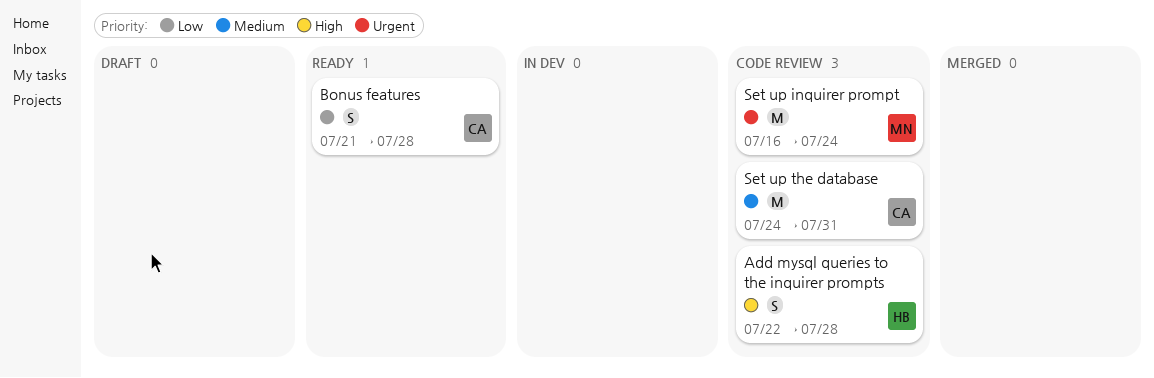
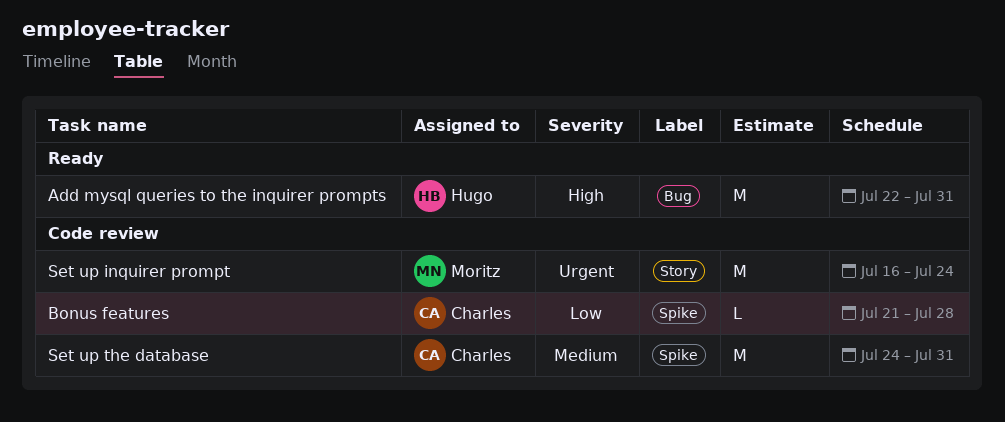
Add mysql queries to the inquirer prompts, status: Code review -> Ready
Add mysql queries to the inquirer prompts, estimate: S -> M
Add mysql queries to the inquirer prompts, due: Jul 28 -> Jul 31
Bonus features, status: Ready -> Code review
Bonus features, estimate: S -> L

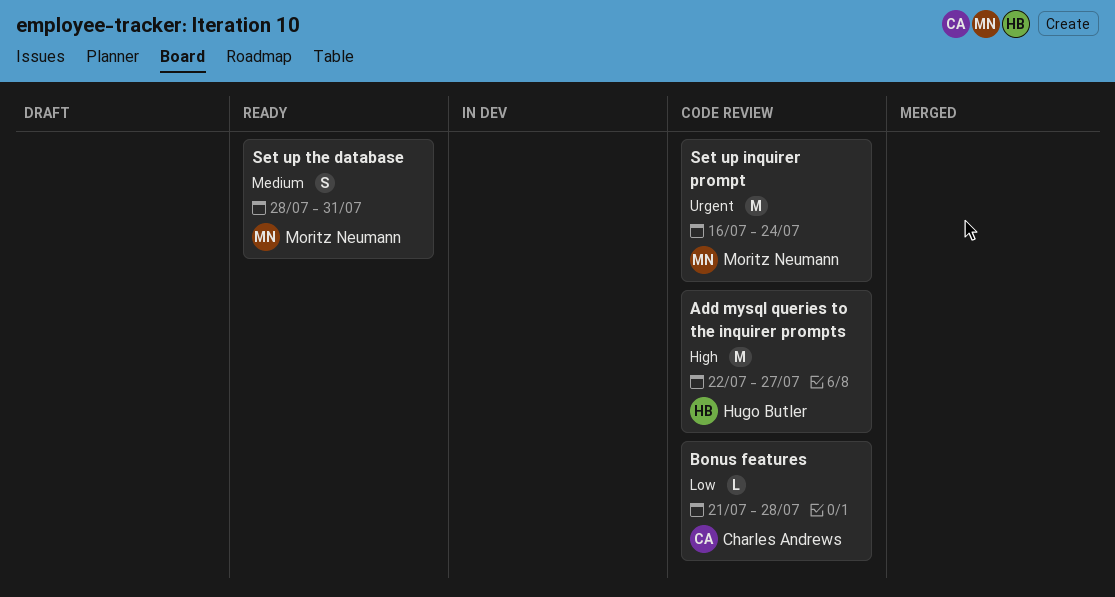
Add mysql queries to the inquirer prompts, status: Ready -> Code review
Add mysql queries to the inquirer prompts, due: Jul 31 -> Jul 27
Set up the database, status: Code review -> Ready
Set up the database, owner: Charles Andrews -> Moritz Neumann
Set up the database, estimate: M -> S
Set up the database, start: Jul 24 -> Jul 28

